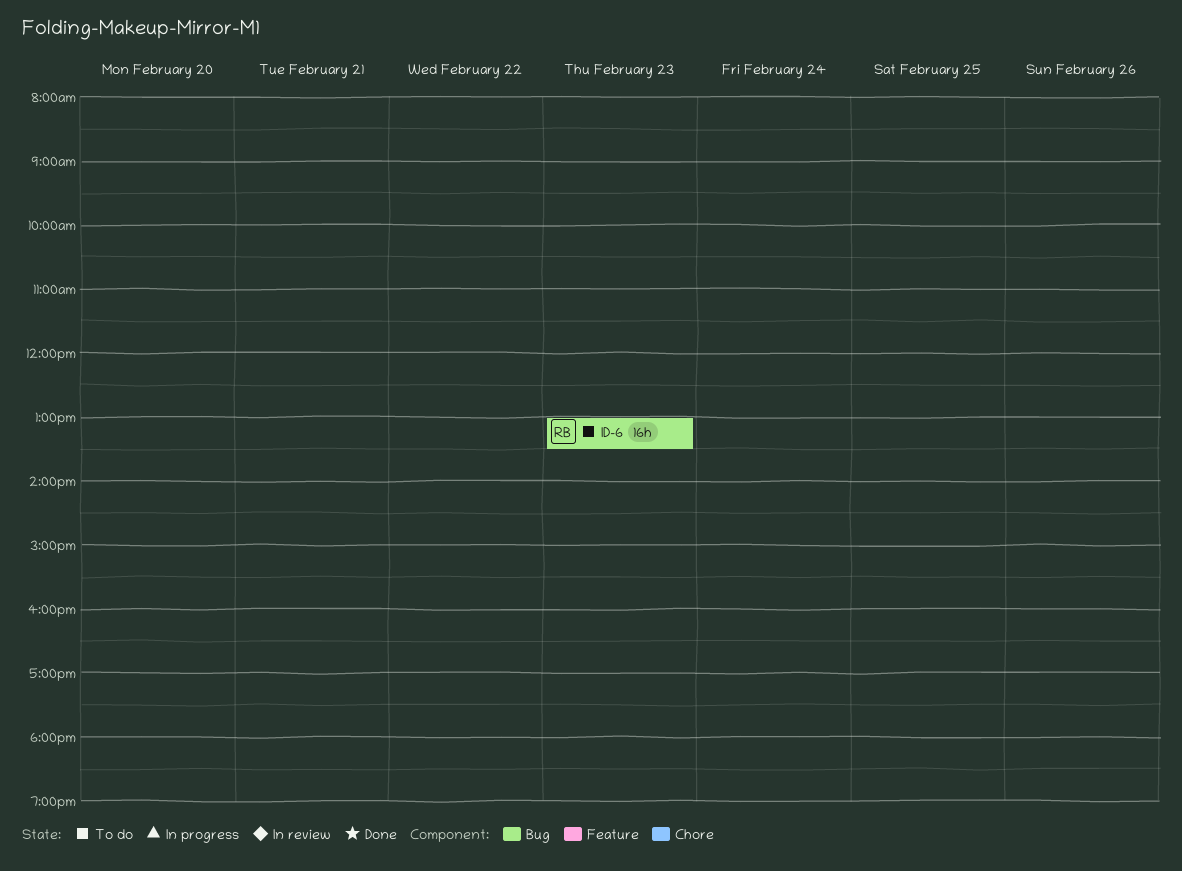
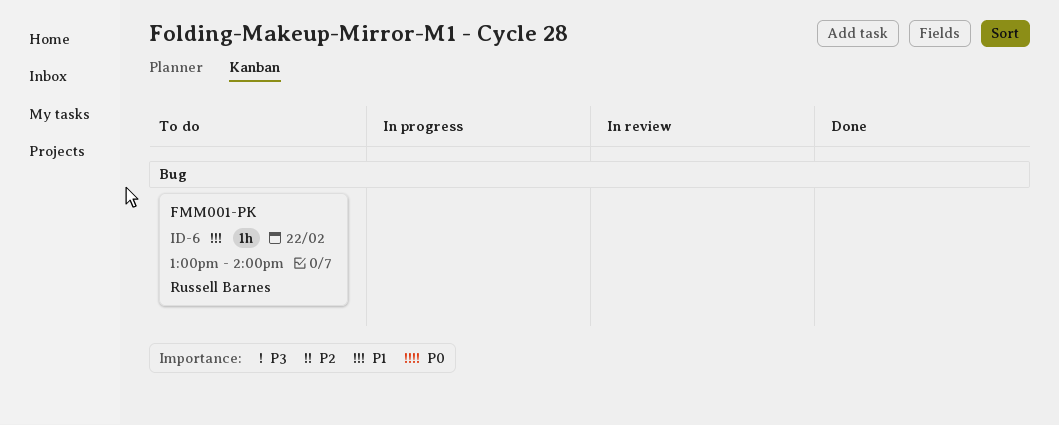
ID-6, estimate: 16h -> 1h
ID-6, day: Feb 23 -> Feb 22
ID-6, ends: 13:30 -> 14:00

